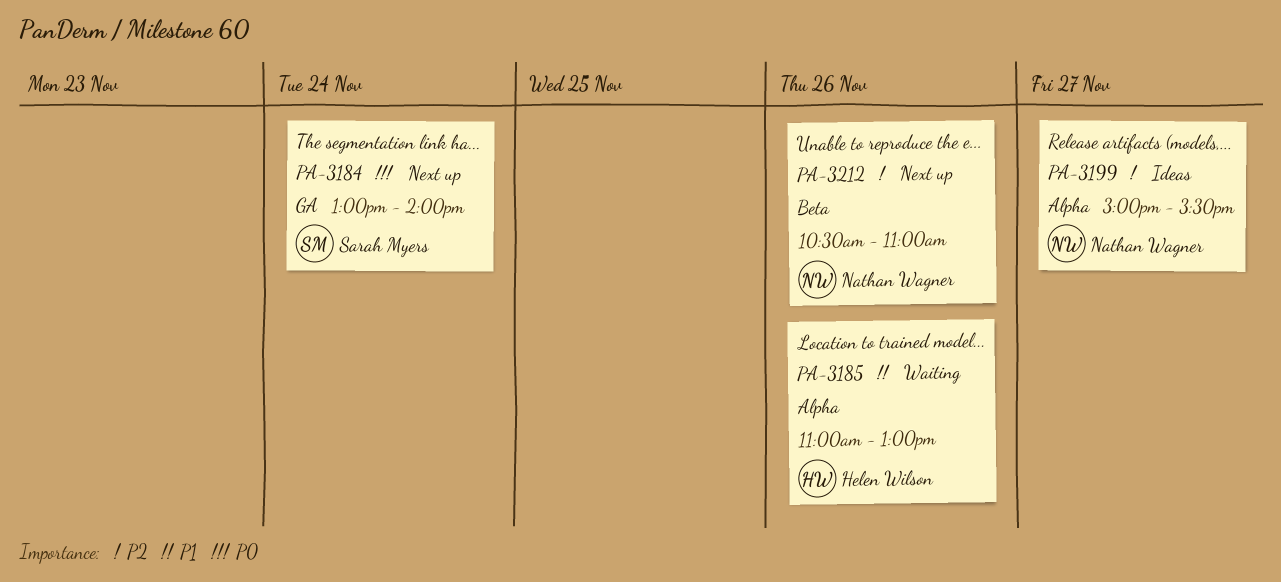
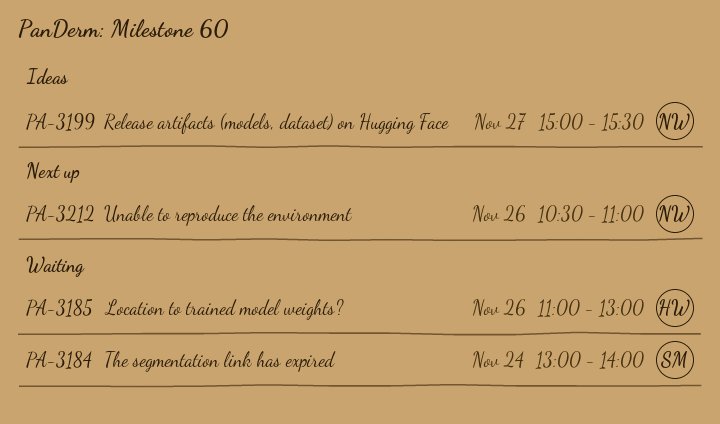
PA-3184, status: Next up -> Waiting

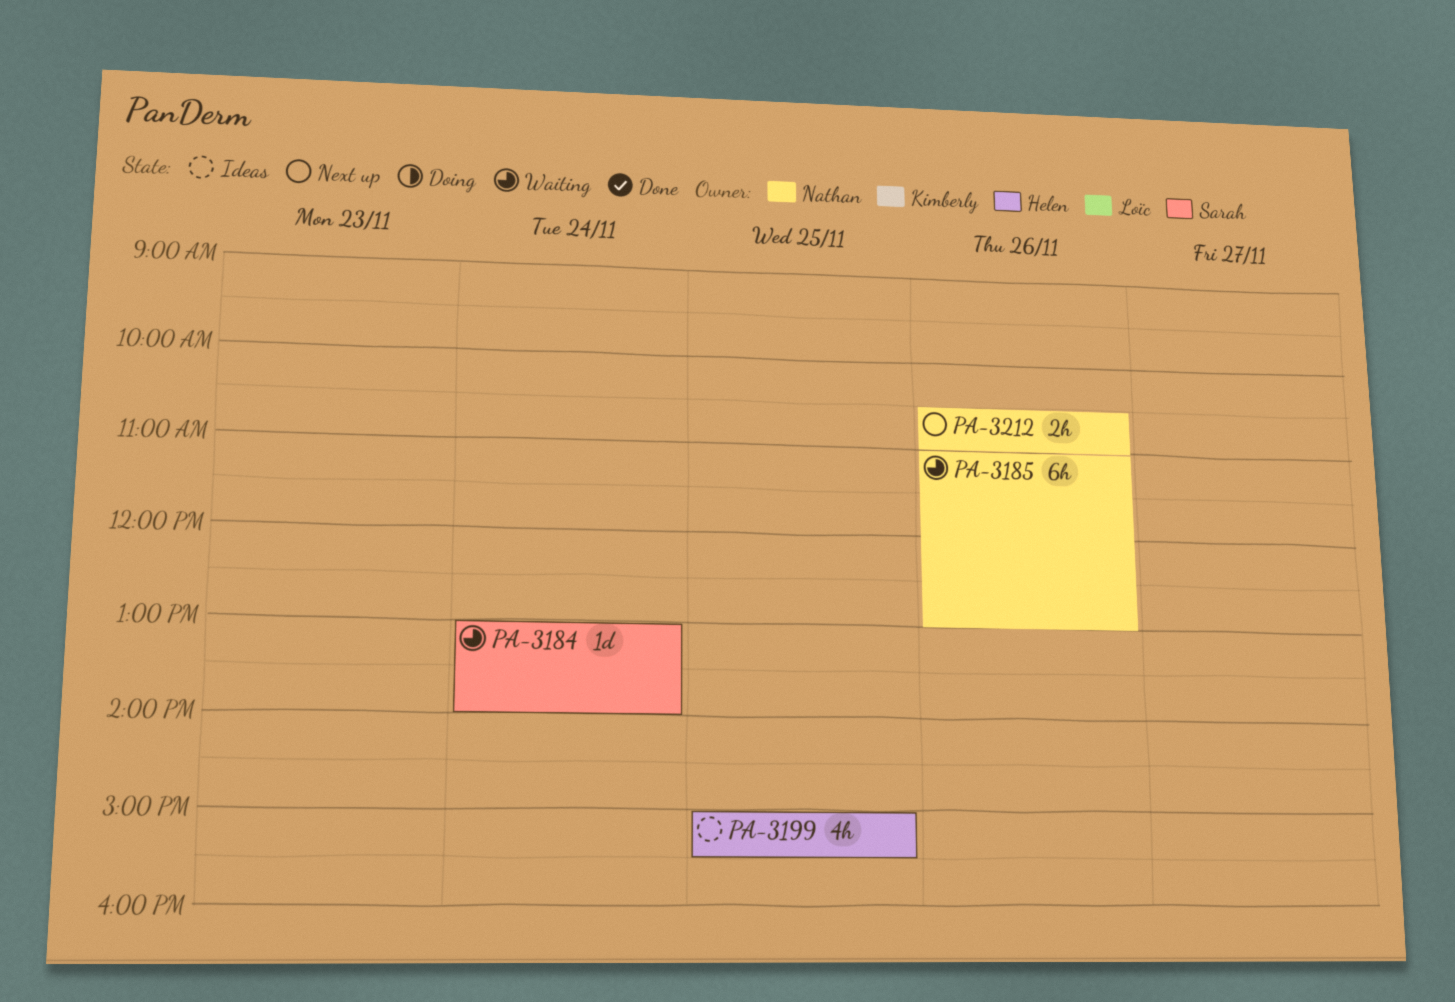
PA-3185, owner: Helen -> Nathan
PA-3199, owner: Nathan -> Helen
PA-3199, day: Nov 27 -> Nov 25

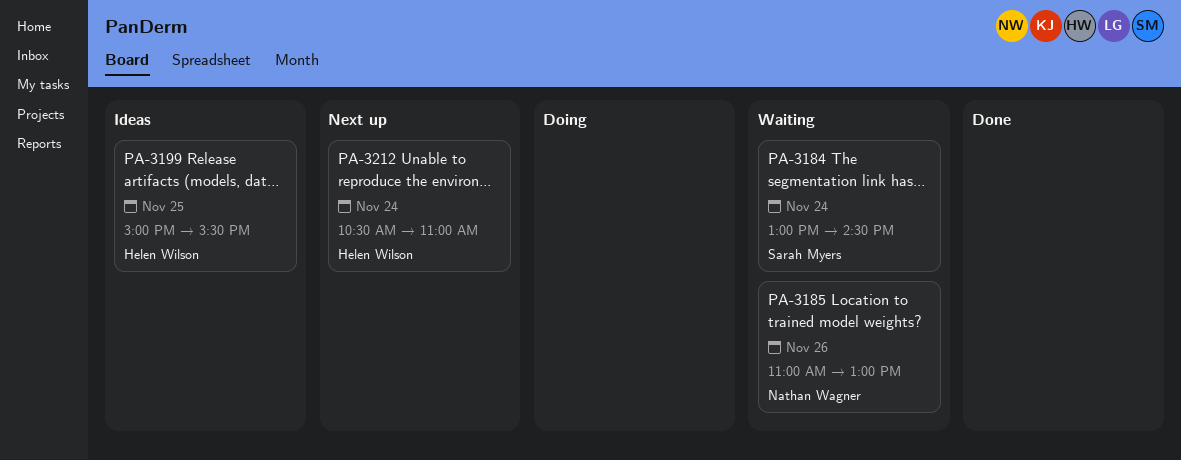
PA-3184, ends: 14:00 -> 14:30
PA-3212, owner: Nathan Wagner -> Helen Wilson
PA-3212, day: Nov 26 -> Nov 24

